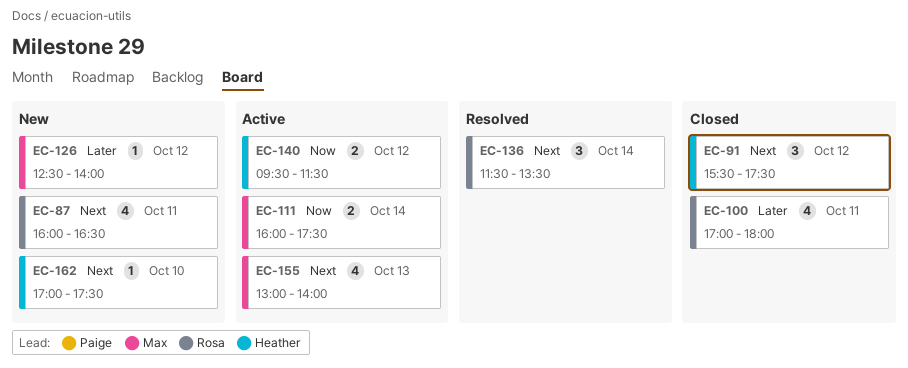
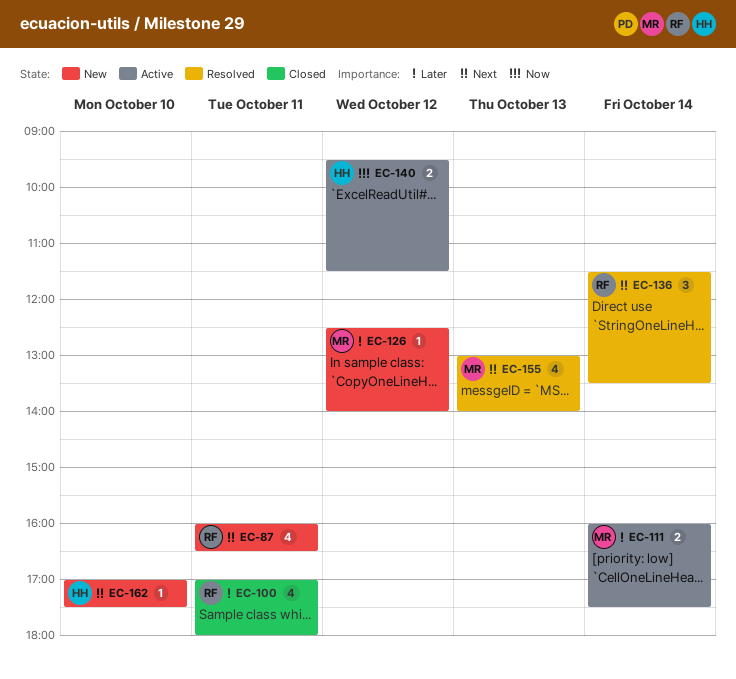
EC-91: present -> none
EC-111, priority: Now -> Later
EC-155, status: Active -> Resolved

